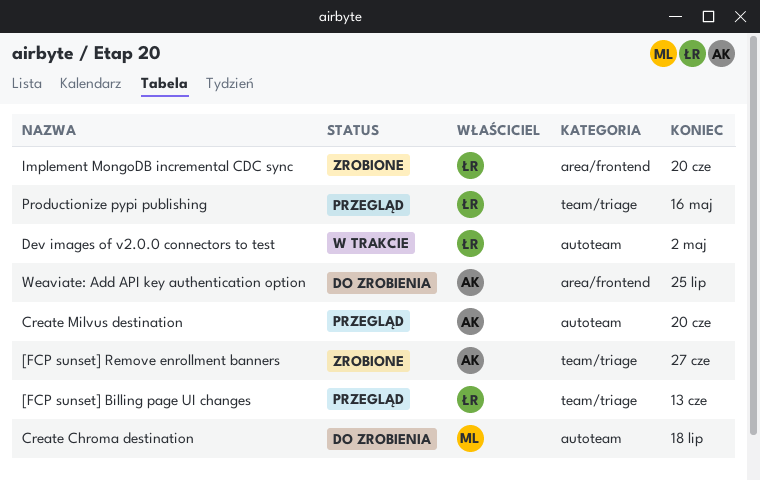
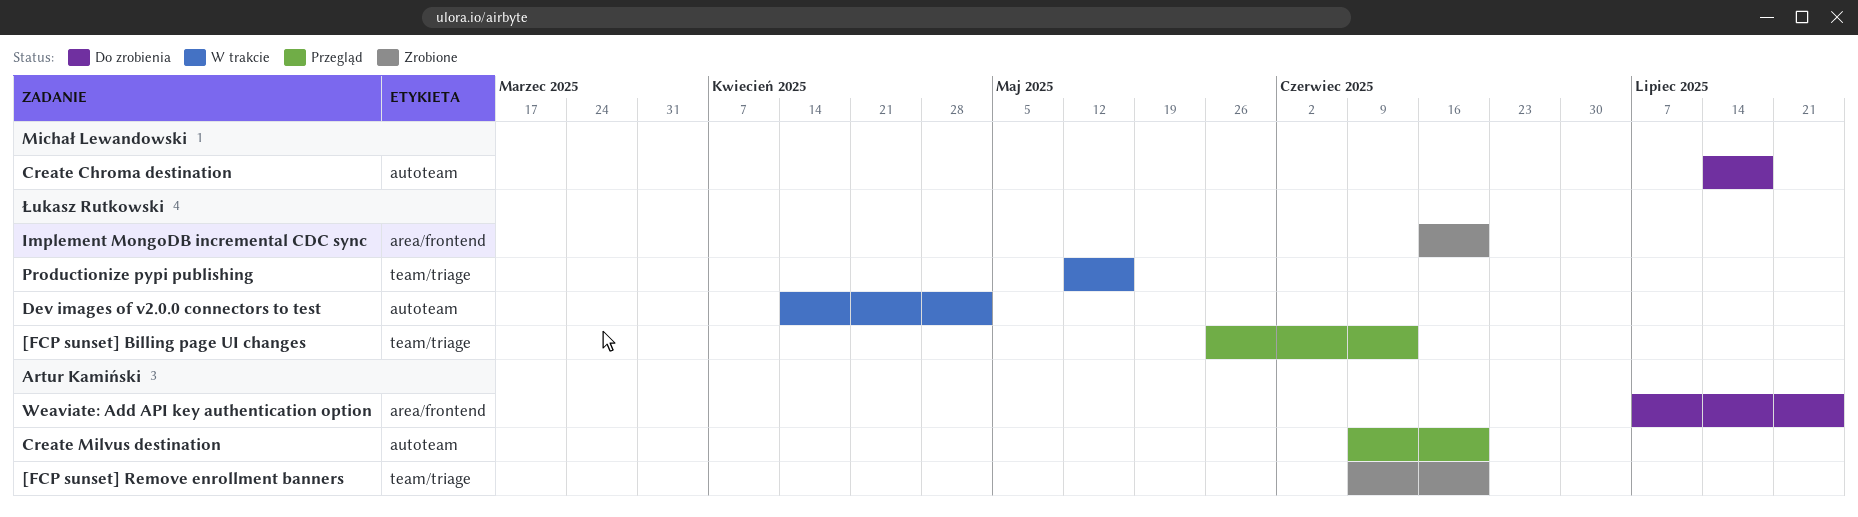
[FCP sunset] Remove enrollment banners, due: Jun 27 -> Jun 20
Productionize pypi publishing, status: Przegląd -> W trakcie

